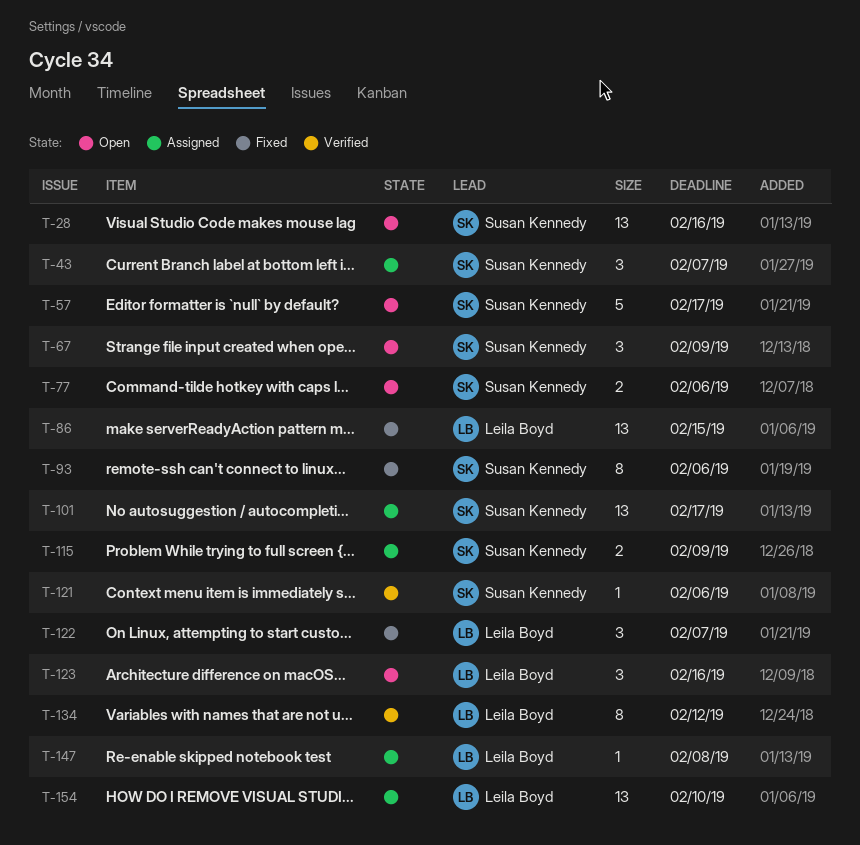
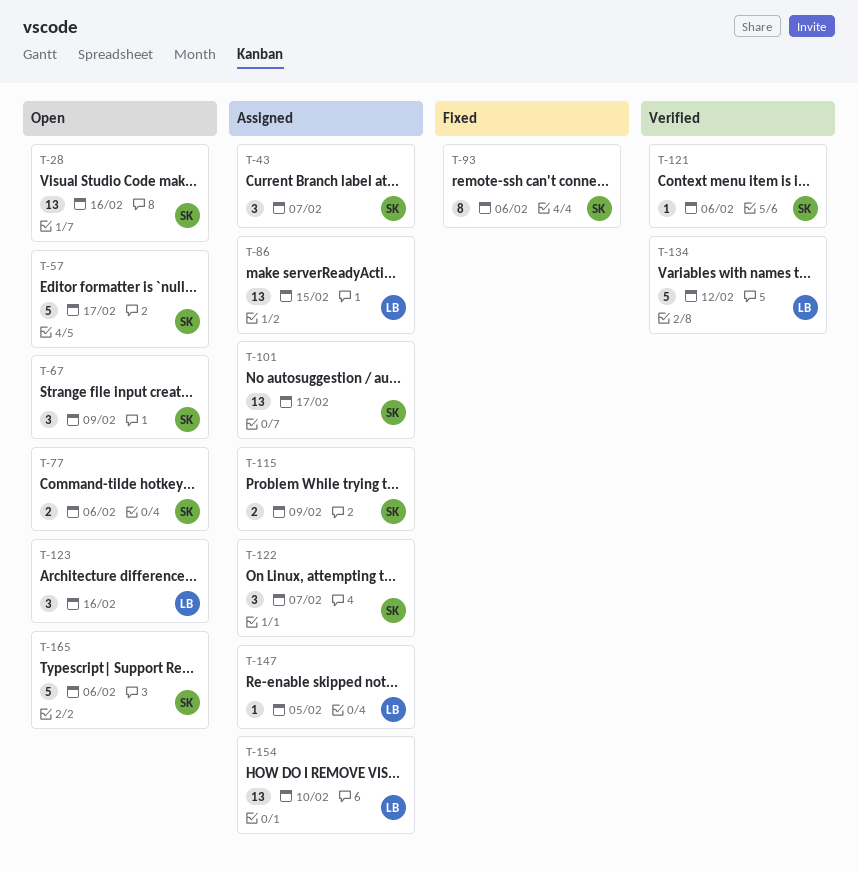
T-86, status: Fixed -> Assigned
T-122, status: Fixed -> Assigned
T-122, owner: Leila Boyd -> Susan Kennedy
T-134, estimate: 8 -> 5
T-147, due: Feb 8 -> Feb 5
T-165: none -> present

